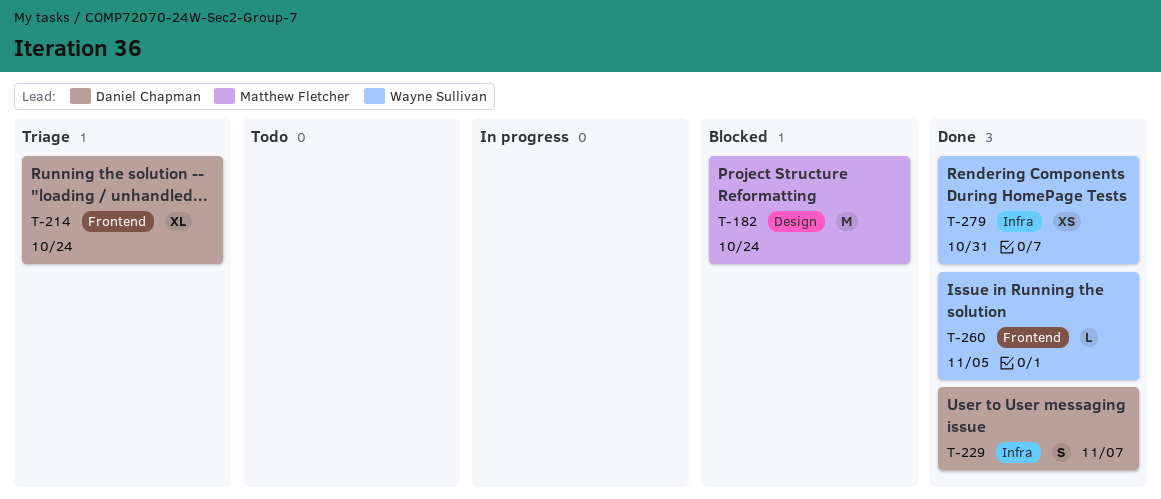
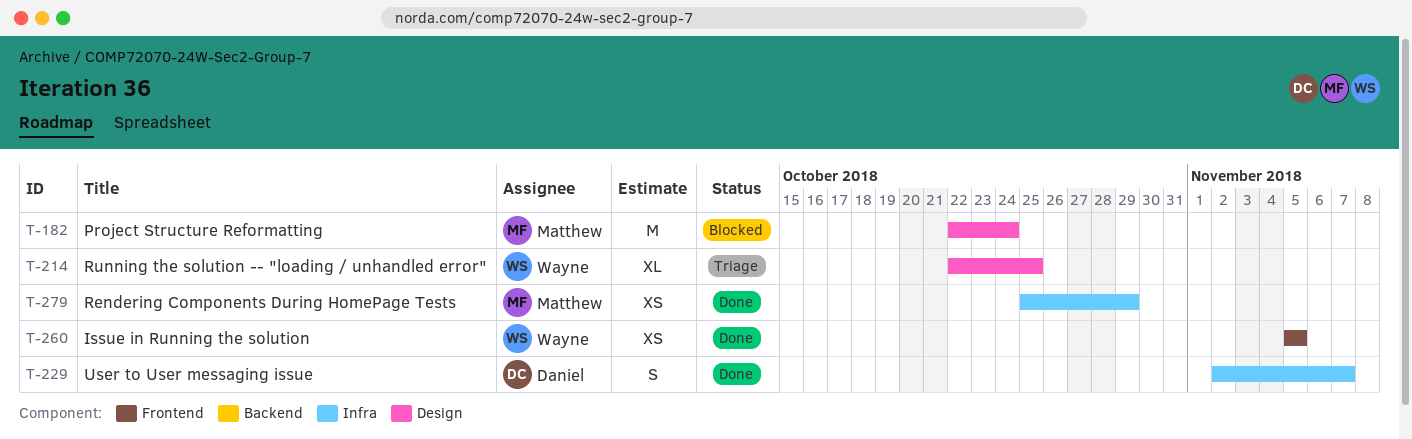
T-214, owner: Daniel Chapman -> Wayne Sullivan
T-214, label: Frontend -> Design
T-214, due: Oct 24 -> Oct 25
T-260, estimate: L -> XS
T-279, owner: Wayne Sullivan -> Matthew Fletcher
T-279, due: Oct 31 -> Oct 29

